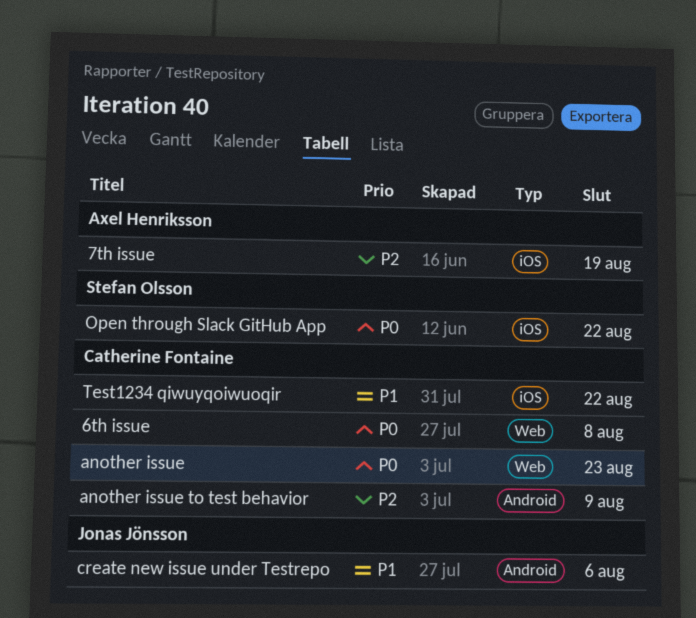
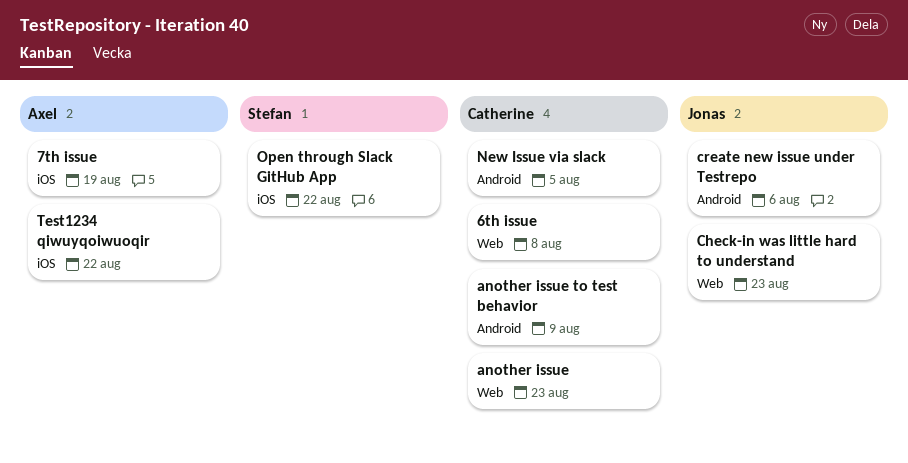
Check-in was little hard to understand: none -> present
New Issue via slack: none -> present
Test1234 qiwuyqoiwuoqir, owner: Catherine Fontaine -> Axel Henriksson

